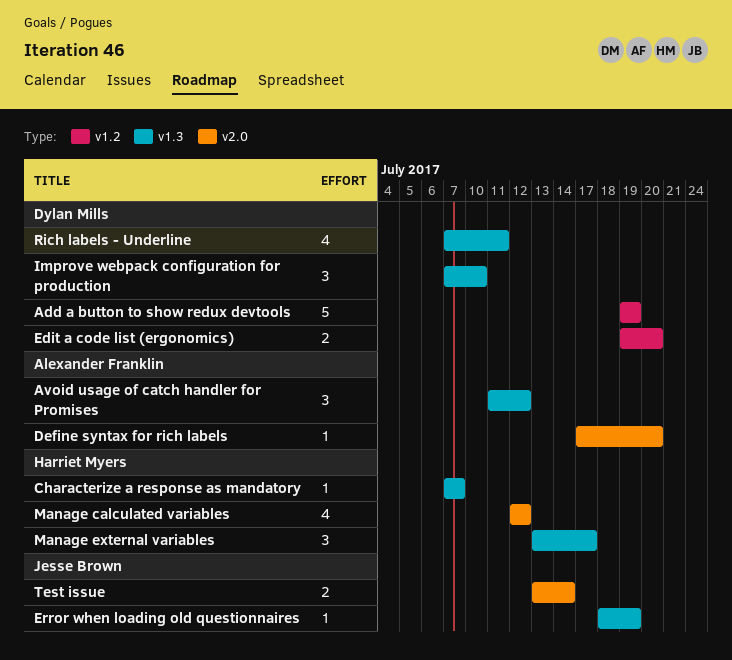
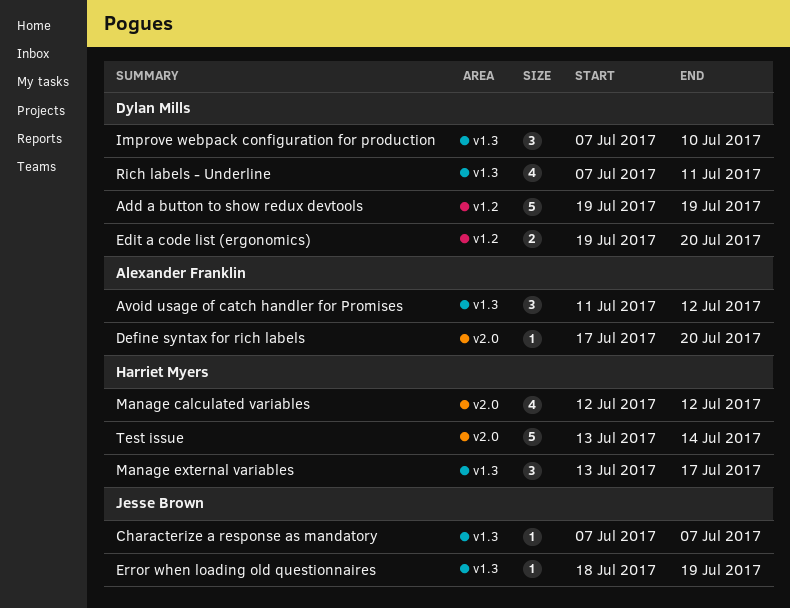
Characterize a response as mandatory, owner: Harriet Myers -> Jesse Brown
Test issue, owner: Jesse Brown -> Harriet Myers
Test issue, estimate: 2 -> 5

